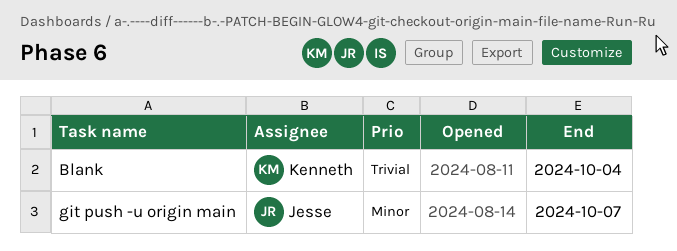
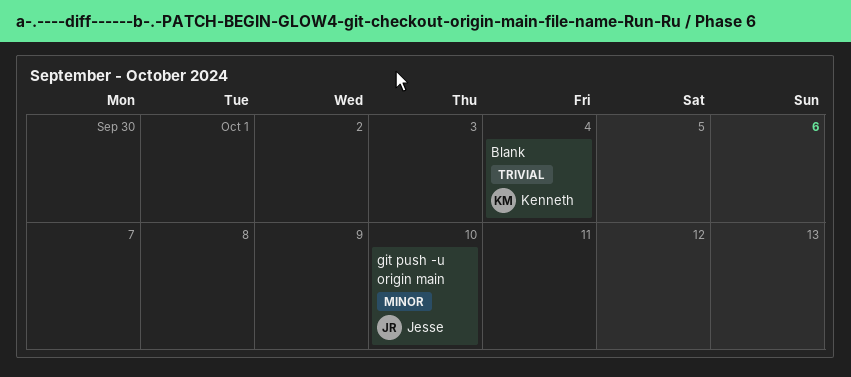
git push -u origin main, due: Oct 7 -> Oct 10

